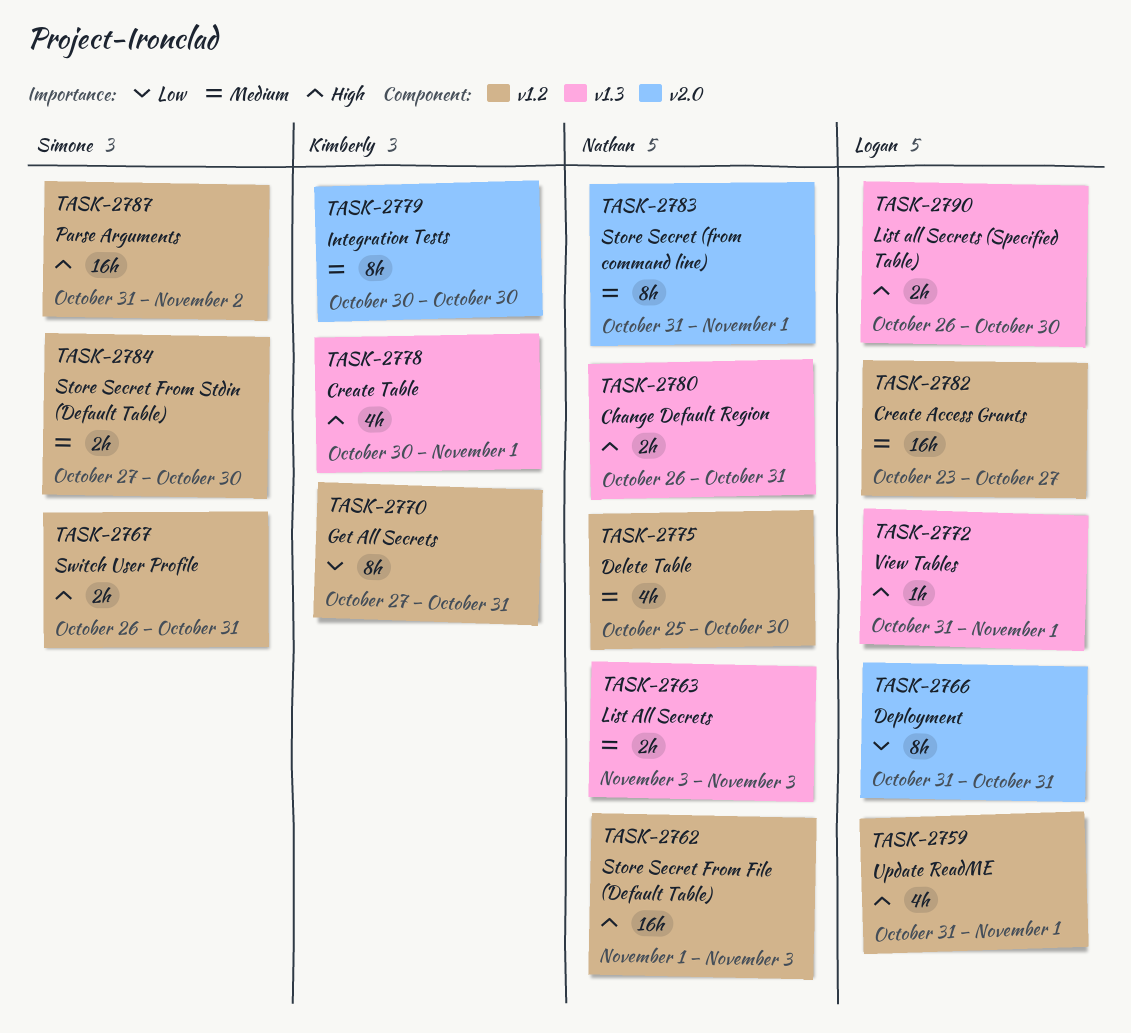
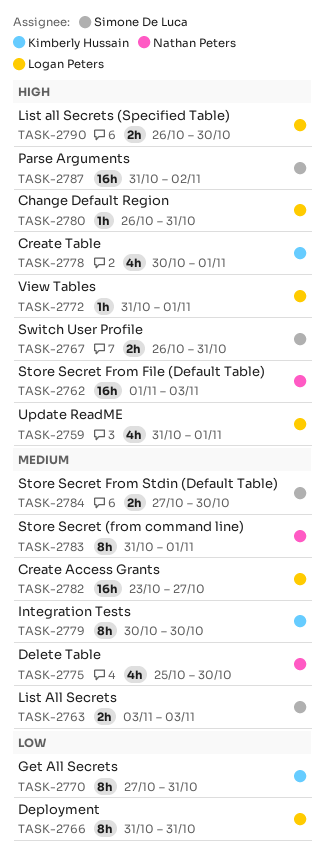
TASK-2763, owner: Nathan Peters -> Simone De Luca
TASK-2780, owner: Nathan Peters -> Logan Peters
TASK-2780, estimate: 2h -> 1h

